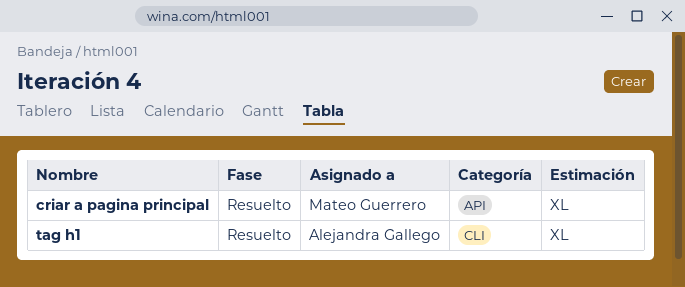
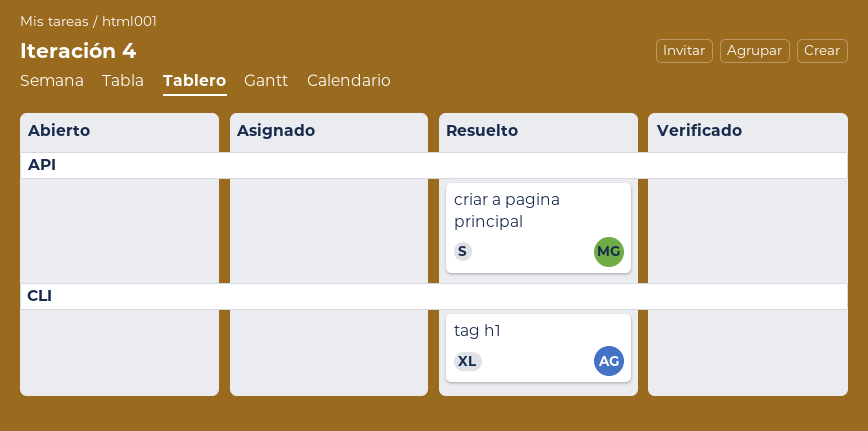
criar a pagina principal, estimate: XL -> S

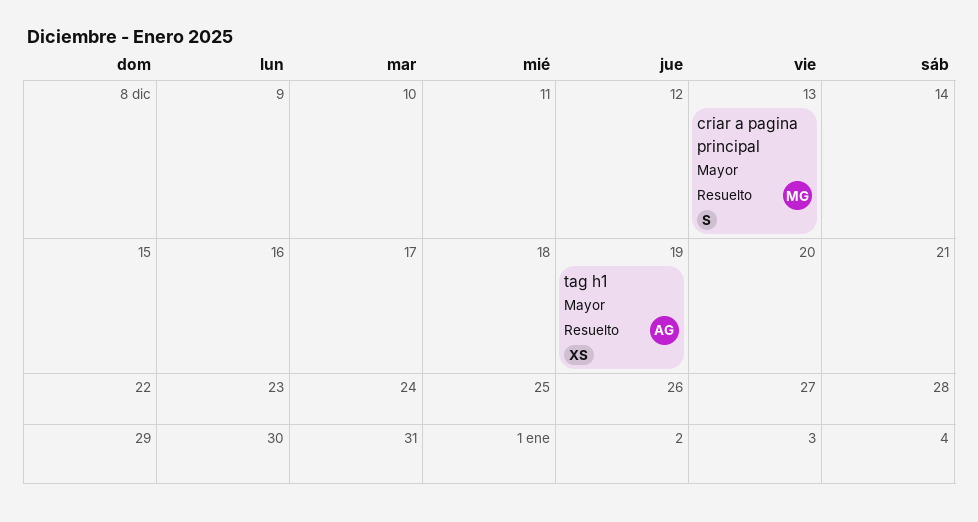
tag h1, estimate: XL -> XS

